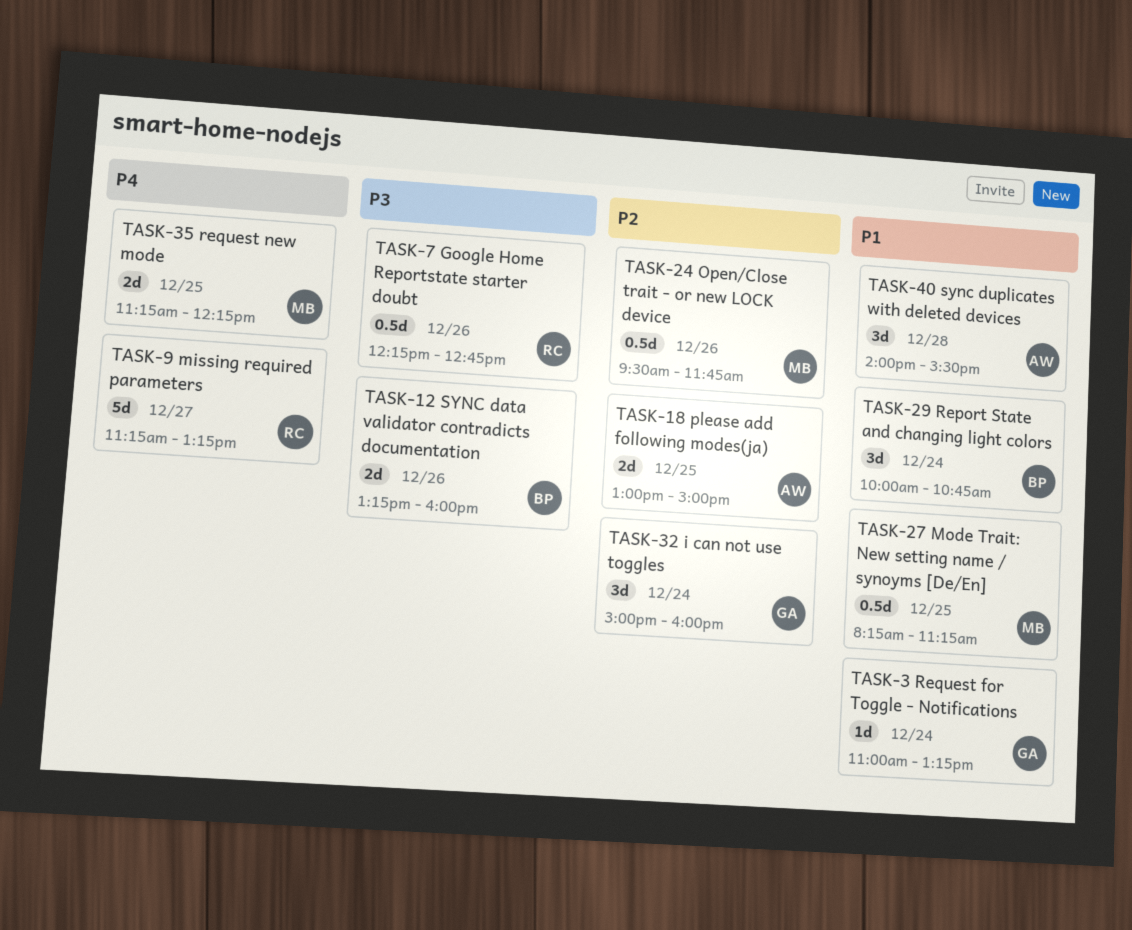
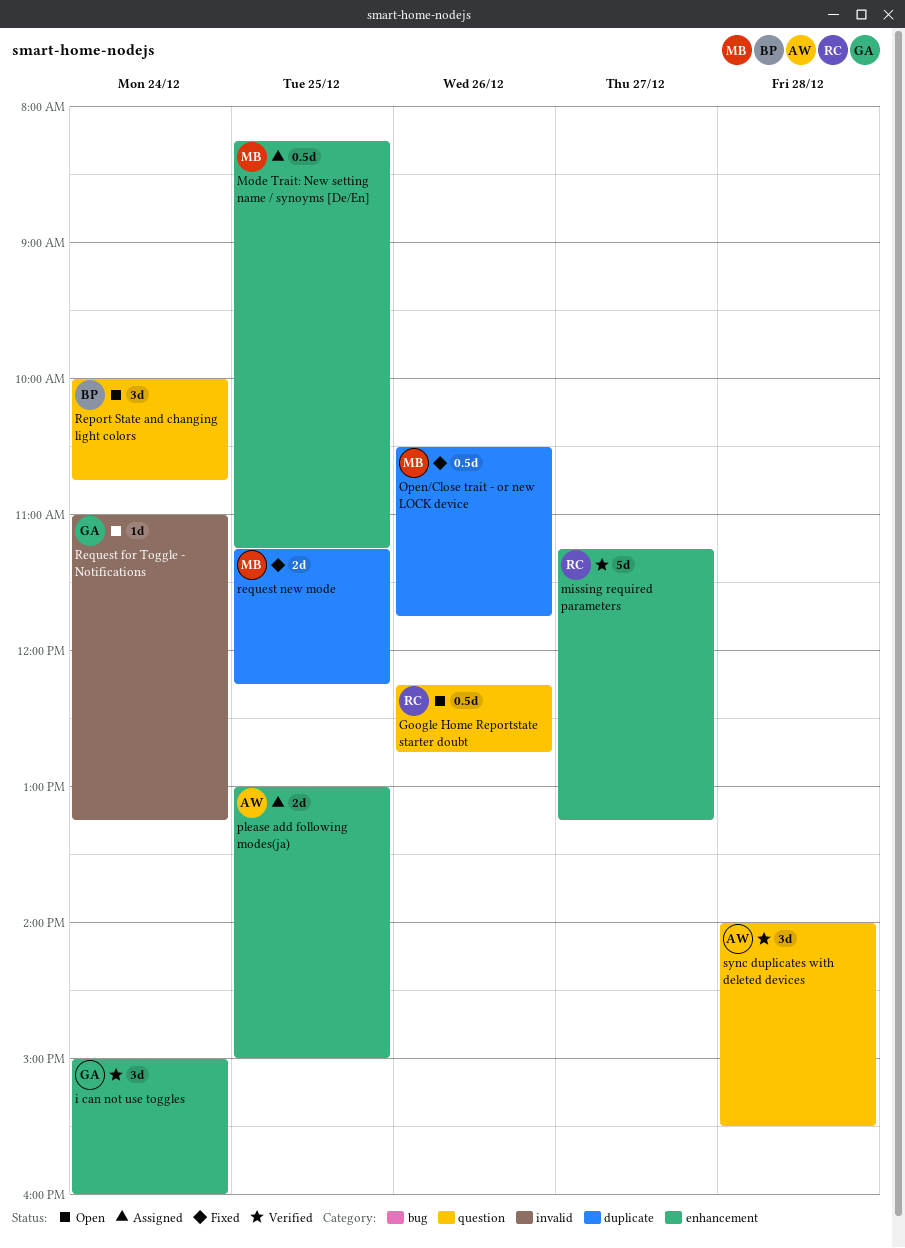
Open/Close trait - or new LOCK device, begins: 09:30 -> 10:30
SYNC data validator contradicts documentation: present -> none

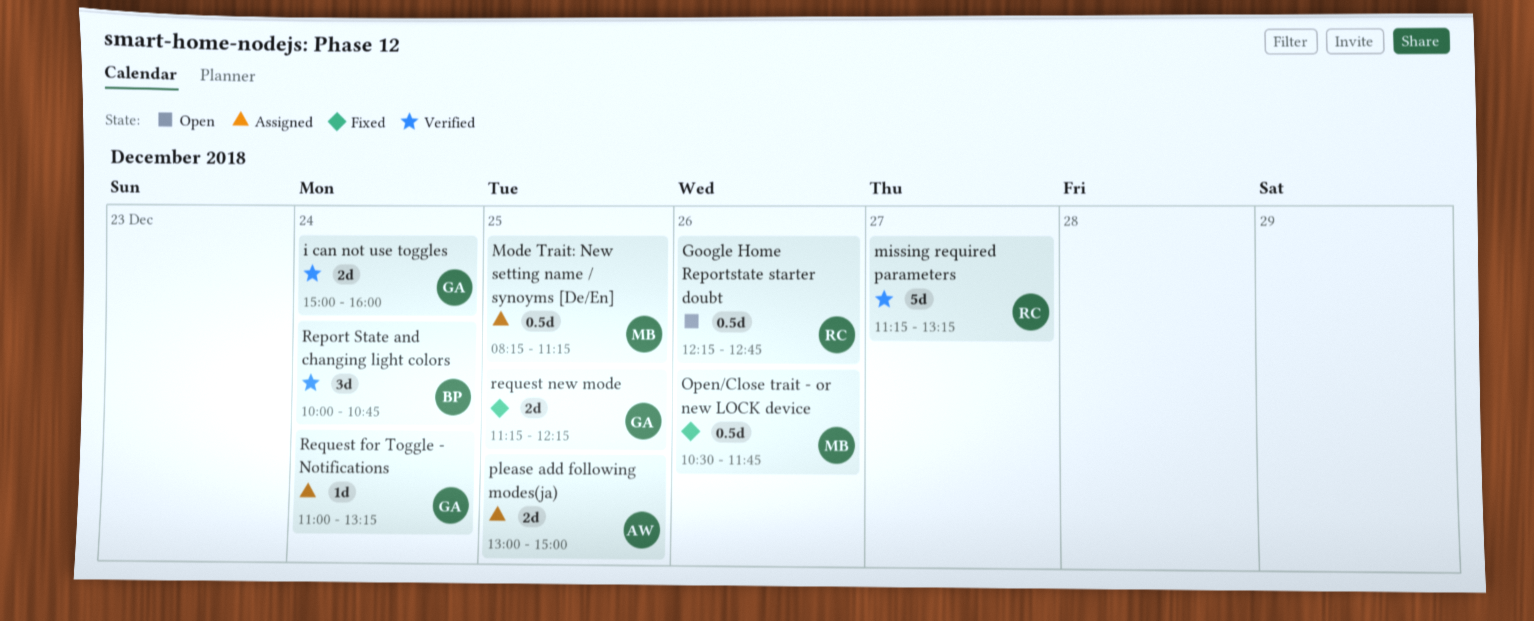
i can not use toggles, estimate: 3d -> 2d
Report State and changing light colors, status: Open -> Verified
Request for Toggle - Notifications, status: Open -> Assigned
request new mode, owner: MB -> GA
sync duplicates with deleted devices: present -> none

